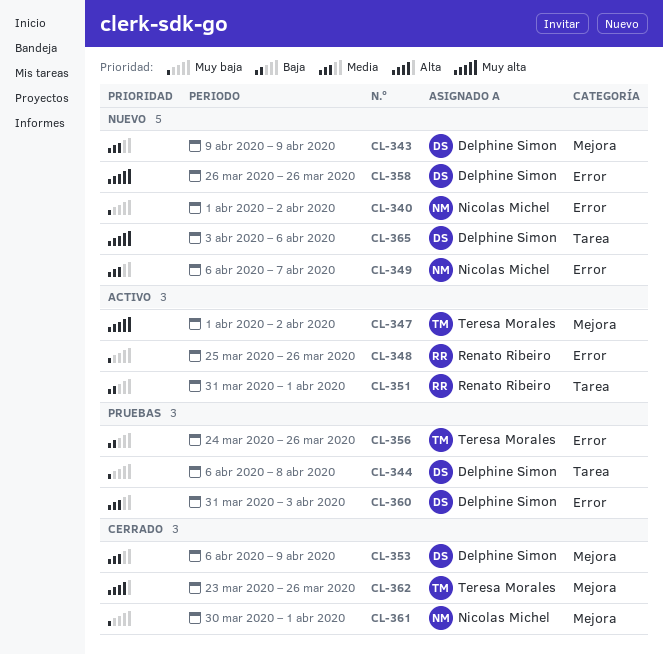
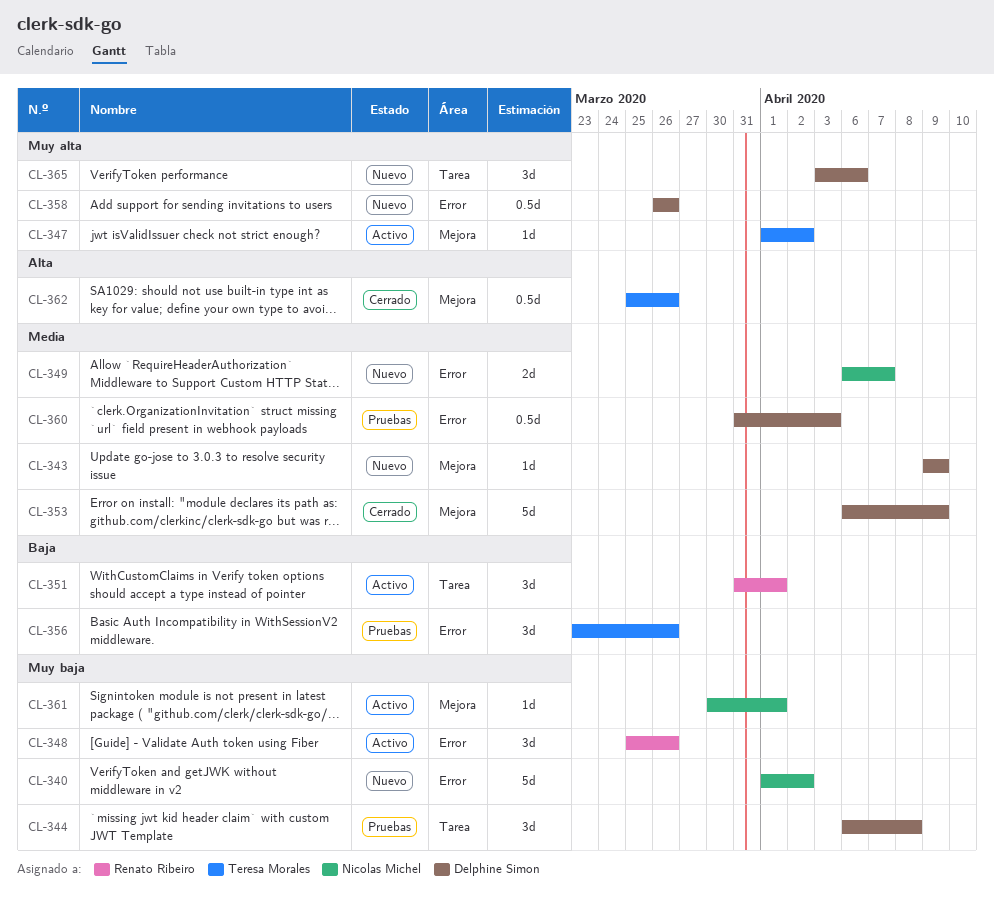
CL-356, start: Mar 24 -> Mar 23
CL-361, status: Cerrado -> Activo
CL-362, start: Mar 23 -> Mar 25

